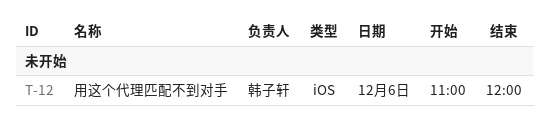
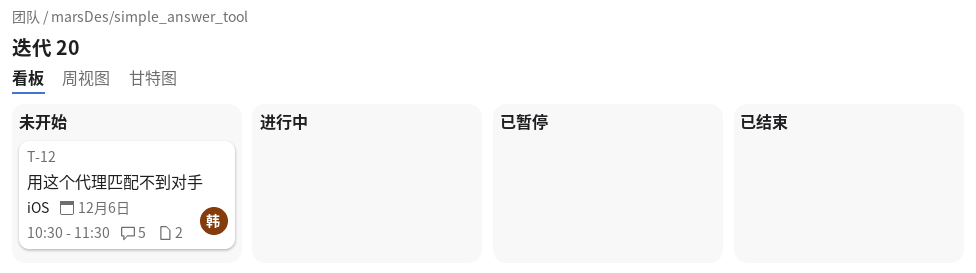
T-12, begins: 11:00 -> 10:30
T-12, ends: 12:00 -> 11:30

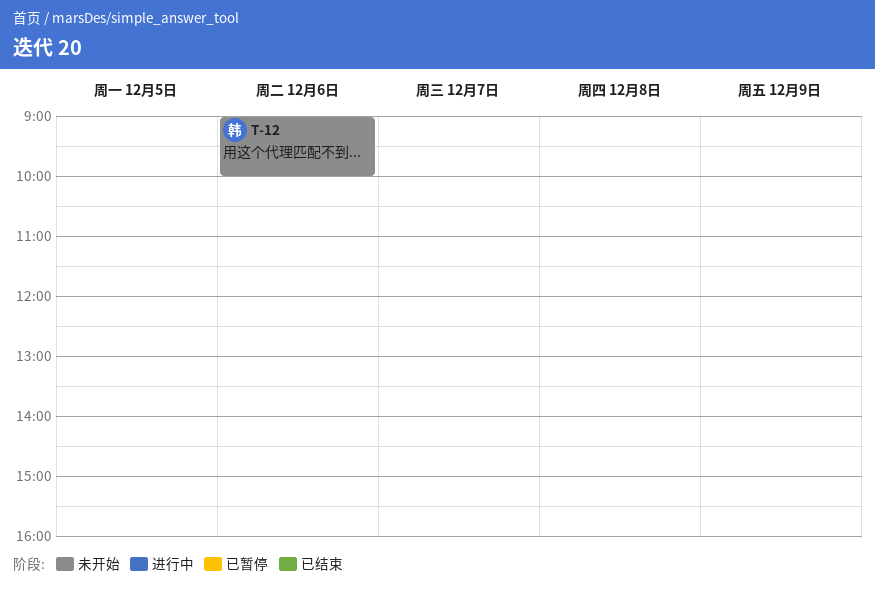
T-12, begins: 10:30 -> 09:00
T-12, ends: 11:30 -> 10:00

